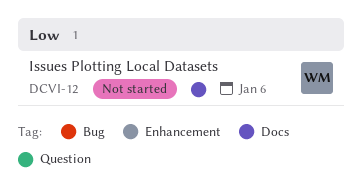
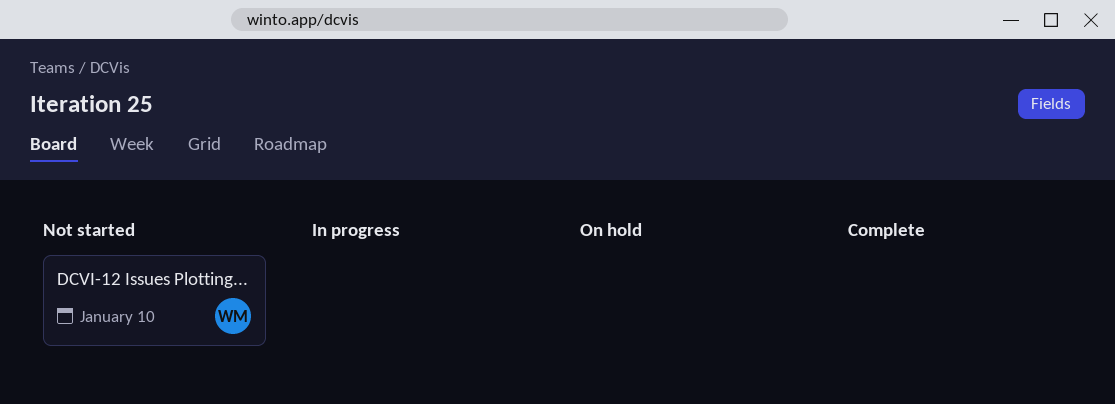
DCVI-12, due: Jan 6 -> Jan 10

